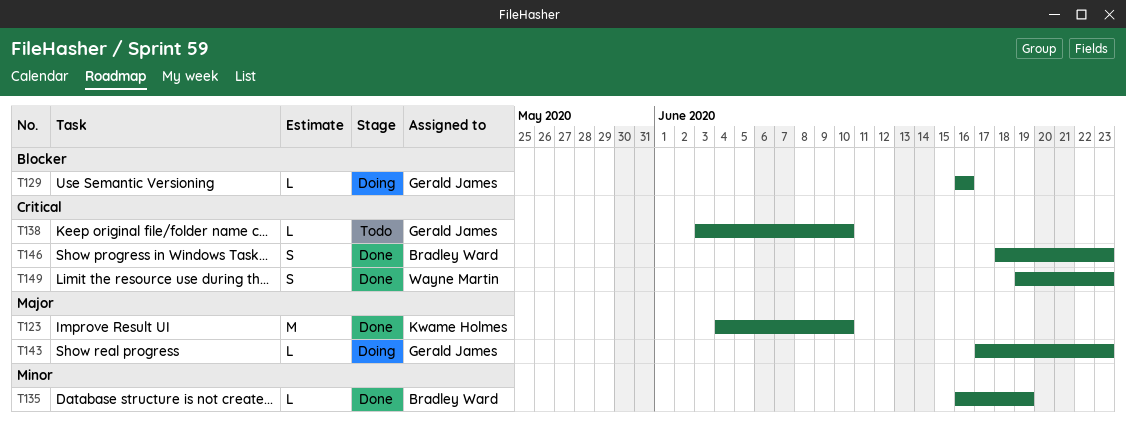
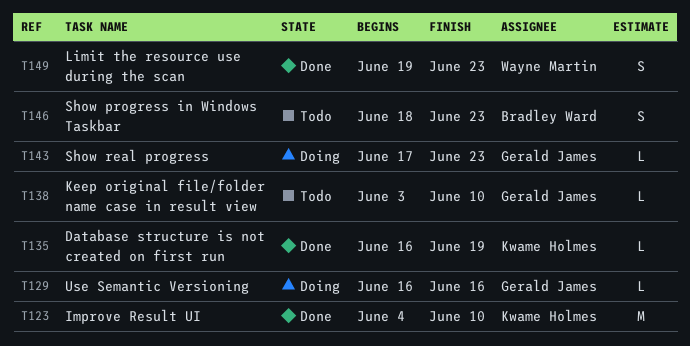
T135, owner: Bradley Ward -> Kwame Holmes
T146, status: Done -> Todo

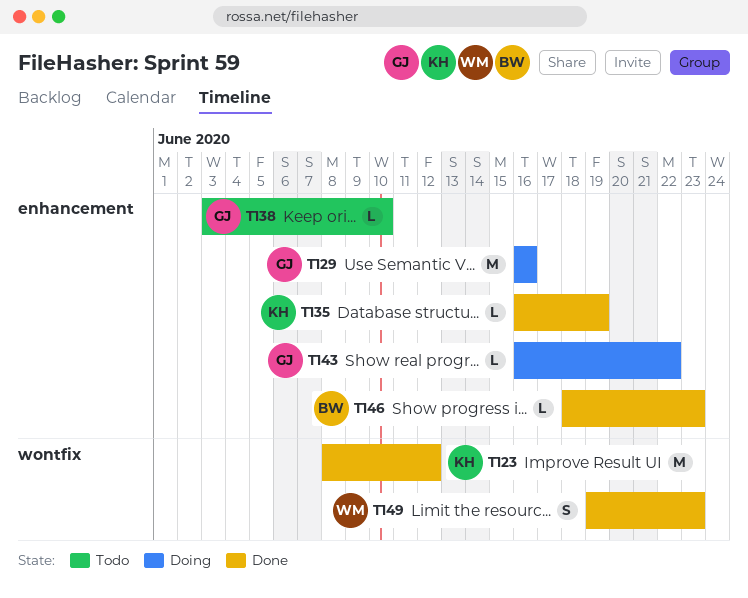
T123, start: Jun 4 -> Jun 8
T123, due: Jun 10 -> Jun 12
T129, estimate: L -> M
T143, start: Jun 17 -> Jun 16
T143, due: Jun 23 -> Jun 22
T146, status: Todo -> Done
T146, estimate: S -> L

